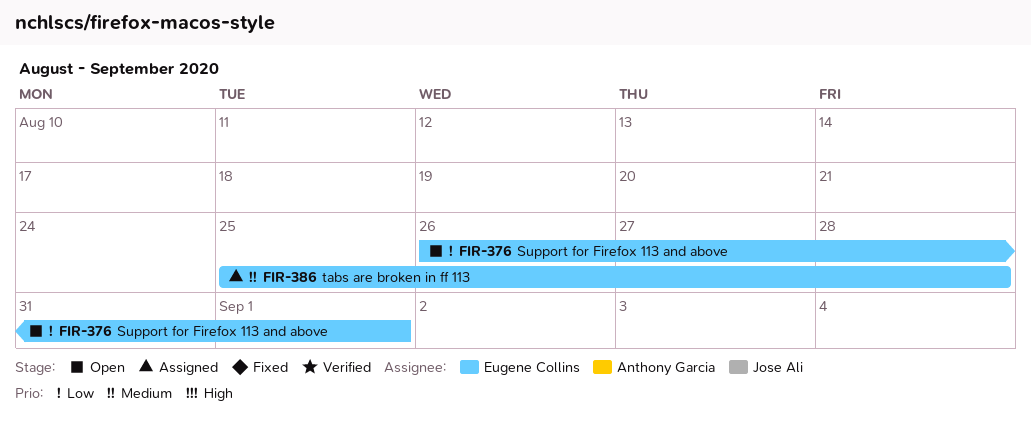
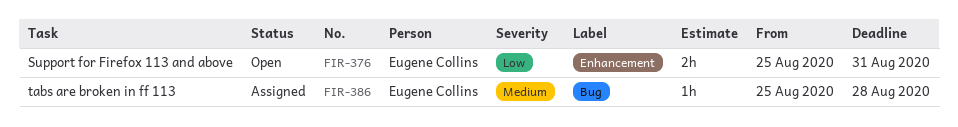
FIR-376, start: Aug 26 -> Aug 25
FIR-376, due: Sep 1 -> Aug 31

